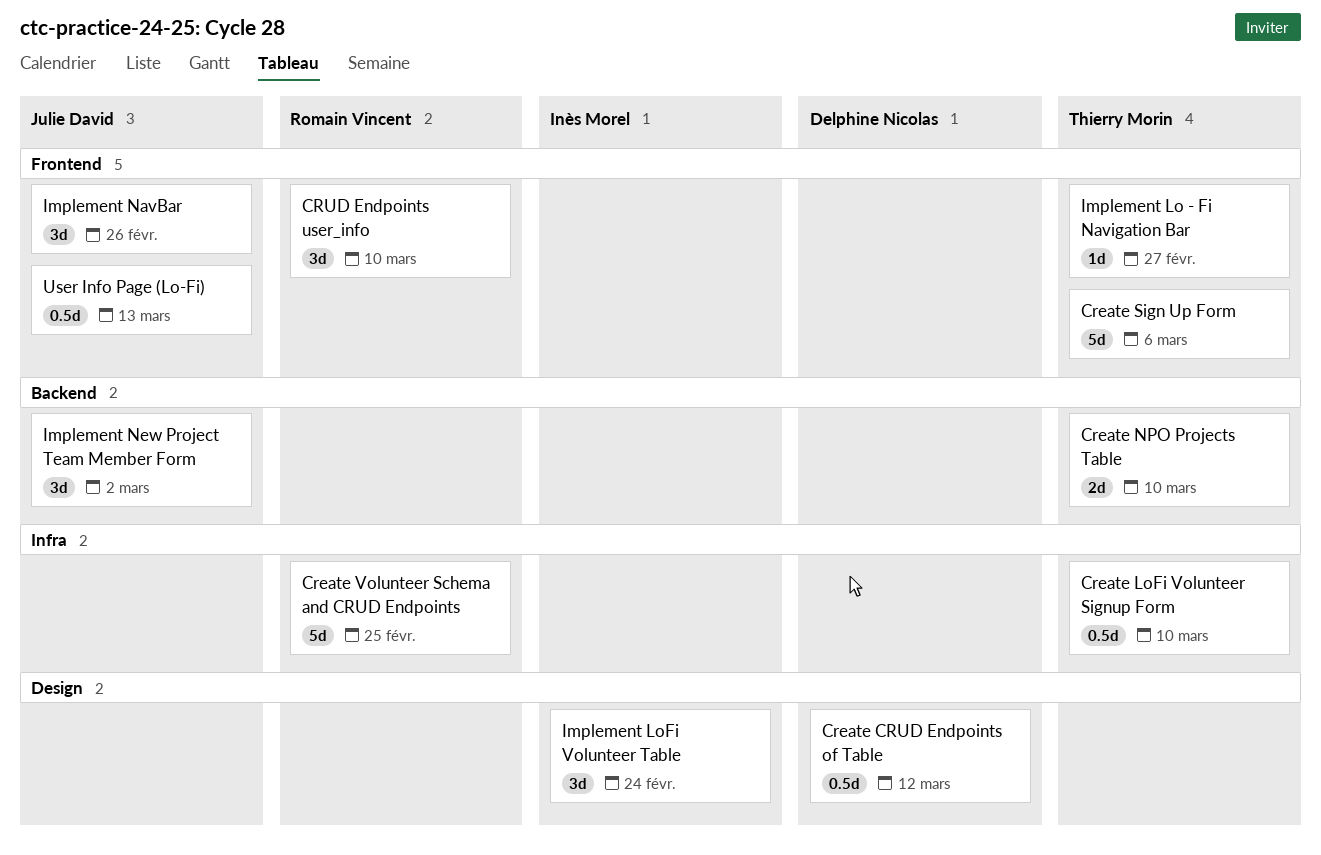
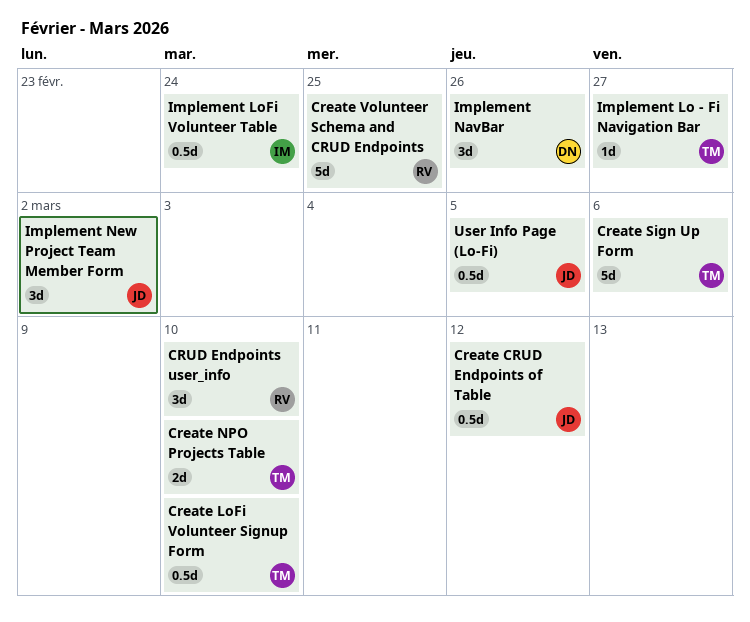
Create CRUD Endpoints of Table, owner: Delphine Nicolas -> Julie David
Implement LoFi Volunteer Table, estimate: 3d -> 0.5d
Implement NavBar, owner: Julie David -> Delphine Nicolas
User Info Page (Lo-Fi), due: Mar 13 -> Mar 5

